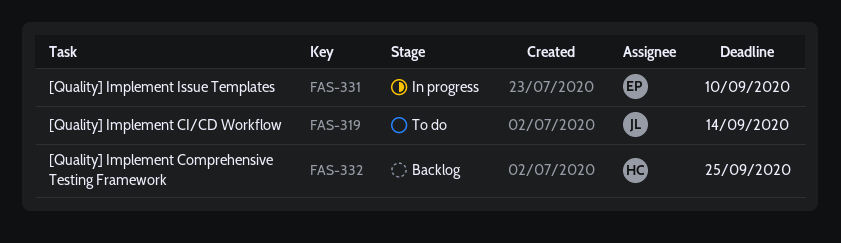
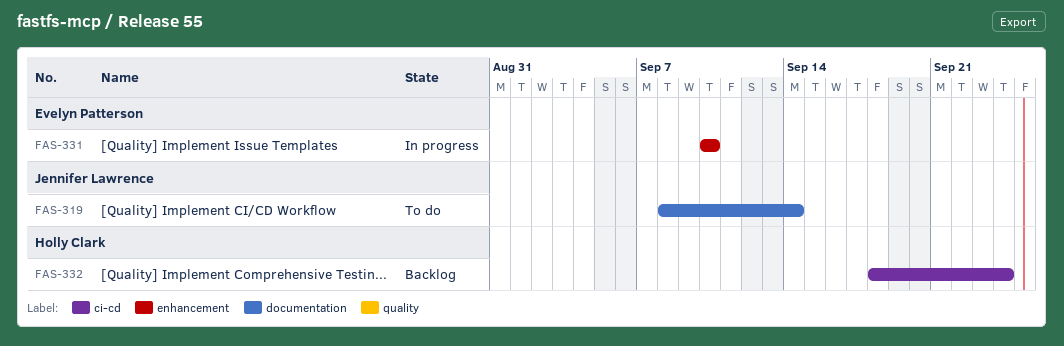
FAS-332, due: Sep 25 -> Sep 24

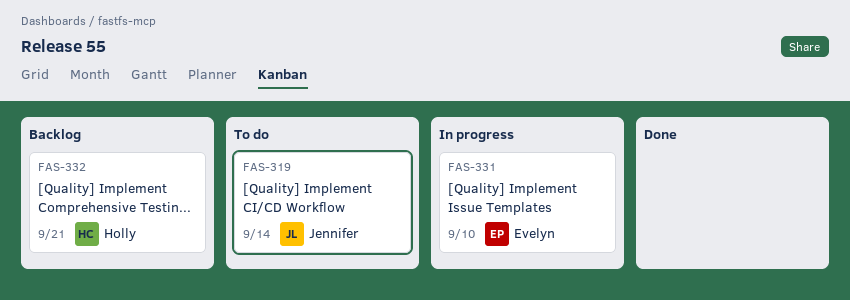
FAS-332, due: Sep 24 -> Sep 21

